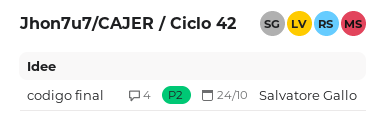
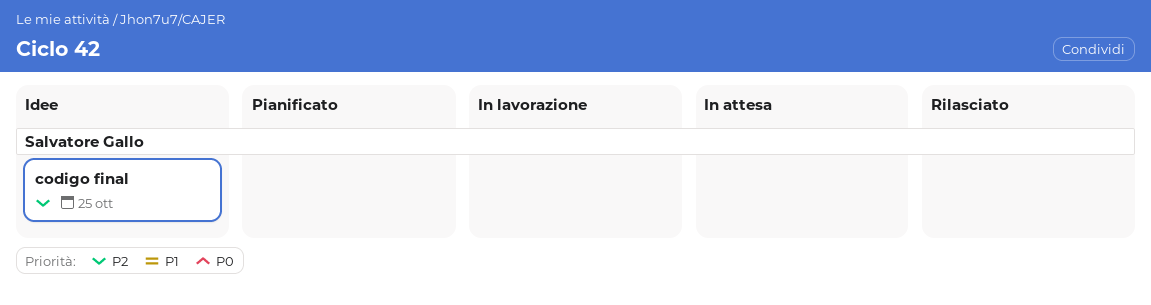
codigo final, due: Oct 24 -> Oct 25

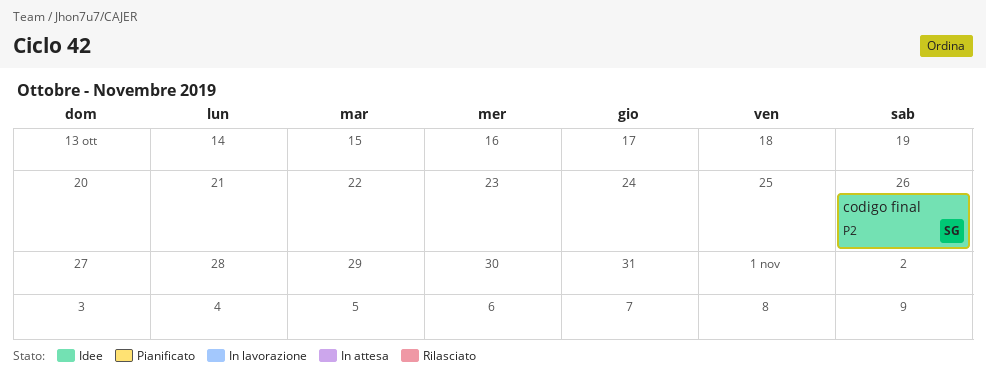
codigo final, due: Oct 25 -> Oct 26

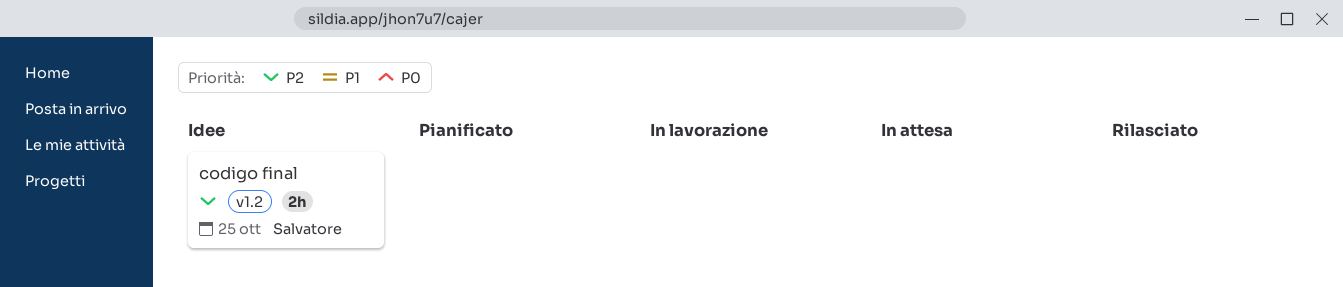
codigo final, due: Oct 26 -> Oct 25

